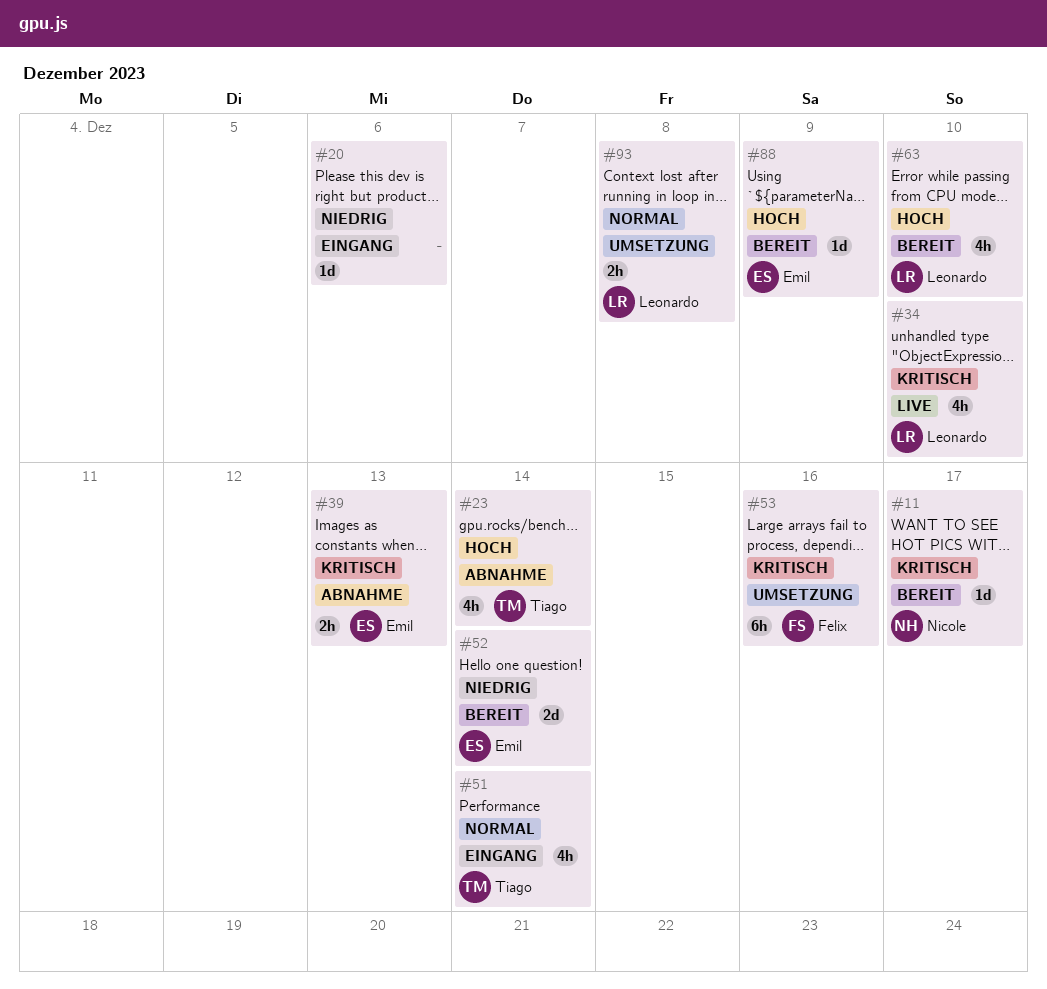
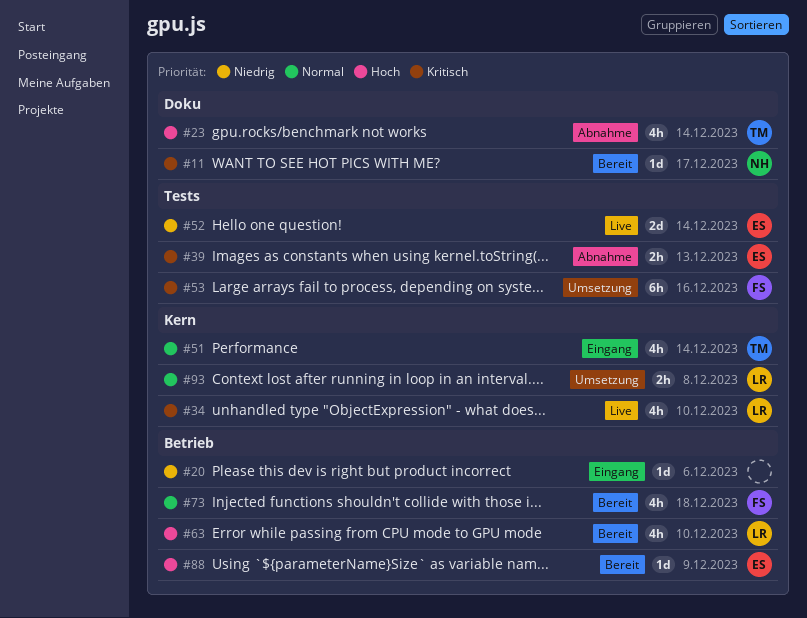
#52, status: Bereit -> Live
#73: none -> present

